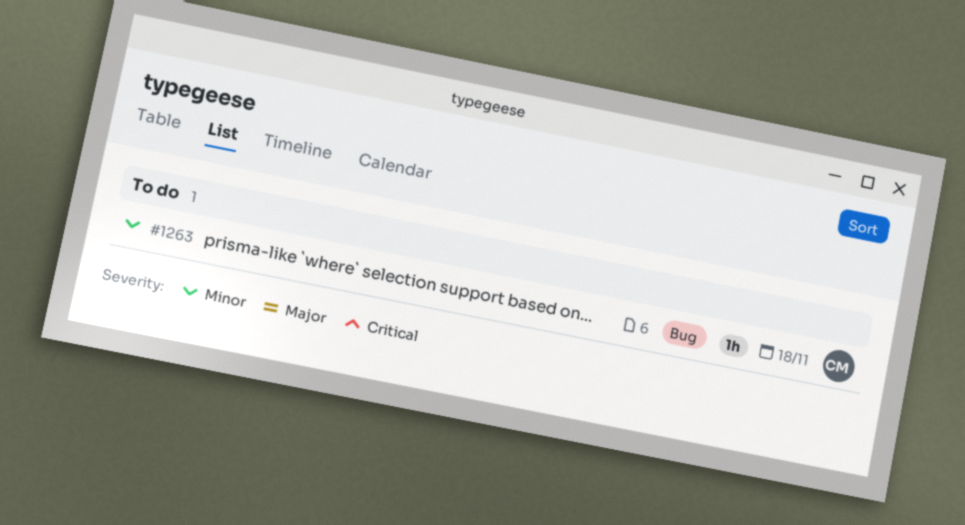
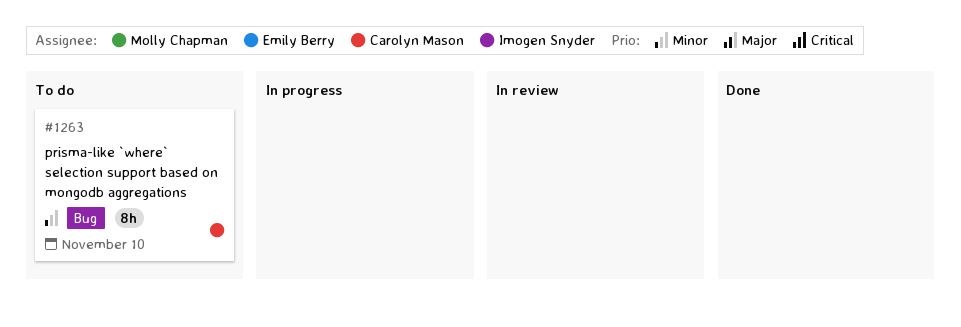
#1263, estimate: 1h -> 8h
#1263, due: Nov 18 -> Nov 10

